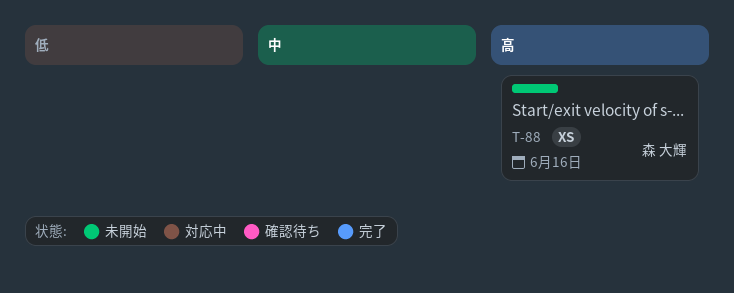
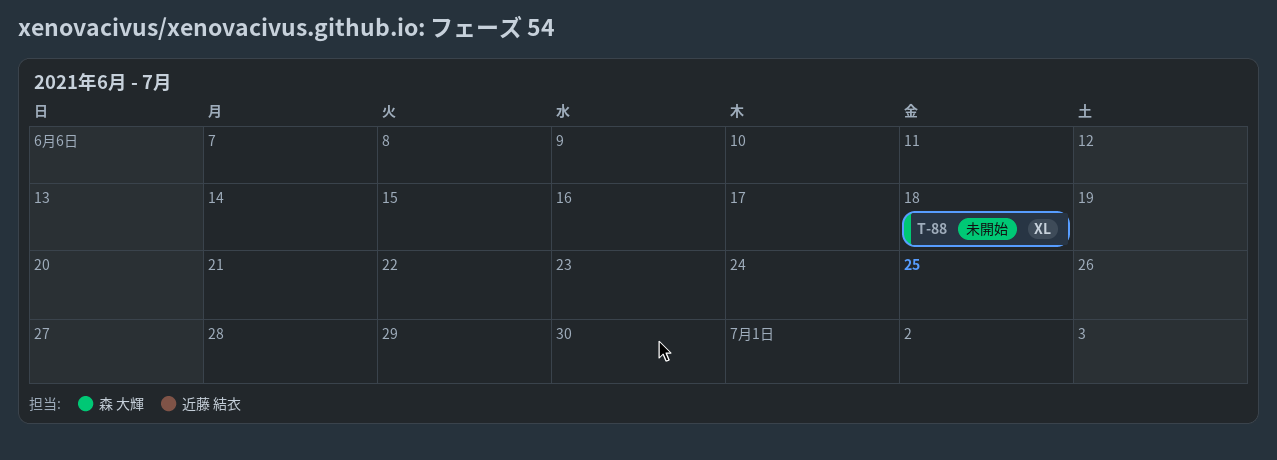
T-88, estimate: XS -> XL
T-88, due: Jun 16 -> Jun 18

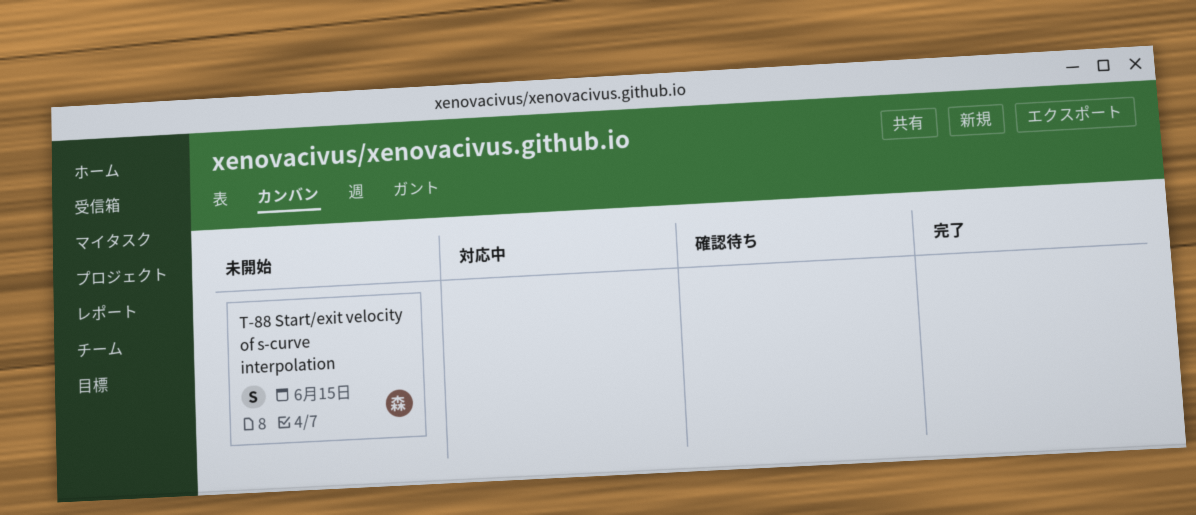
T-88, estimate: XL -> S
T-88, due: Jun 18 -> Jun 15

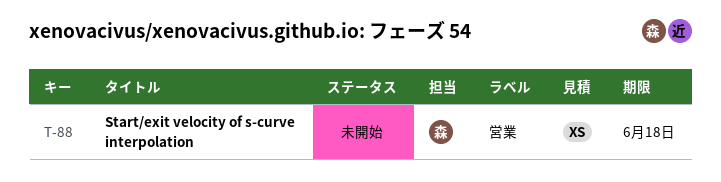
T-88, estimate: S -> XS
T-88, due: Jun 15 -> Jun 18

